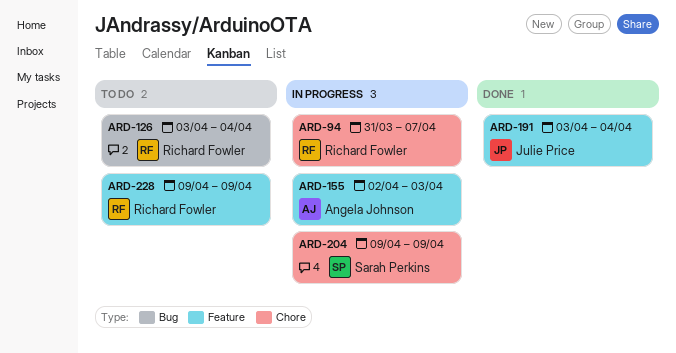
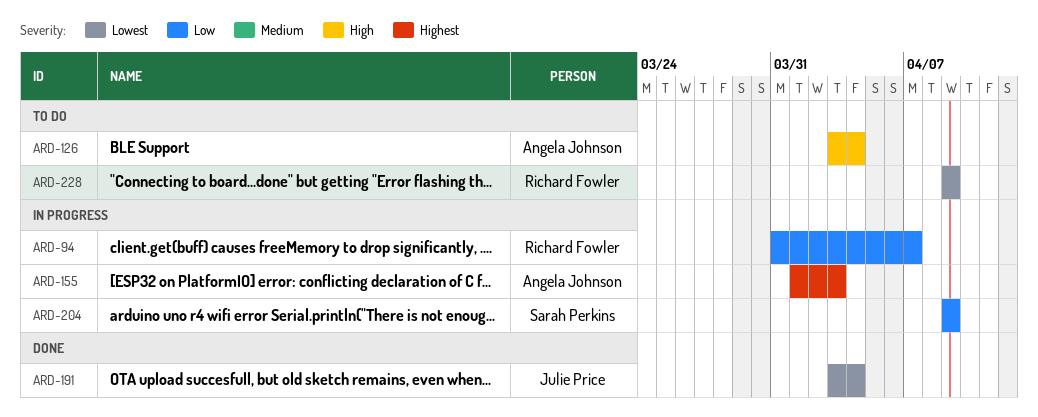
ARD-126, owner: Richard Fowler -> Angela Johnson
ARD-155, start: Apr 2 -> Apr 1

